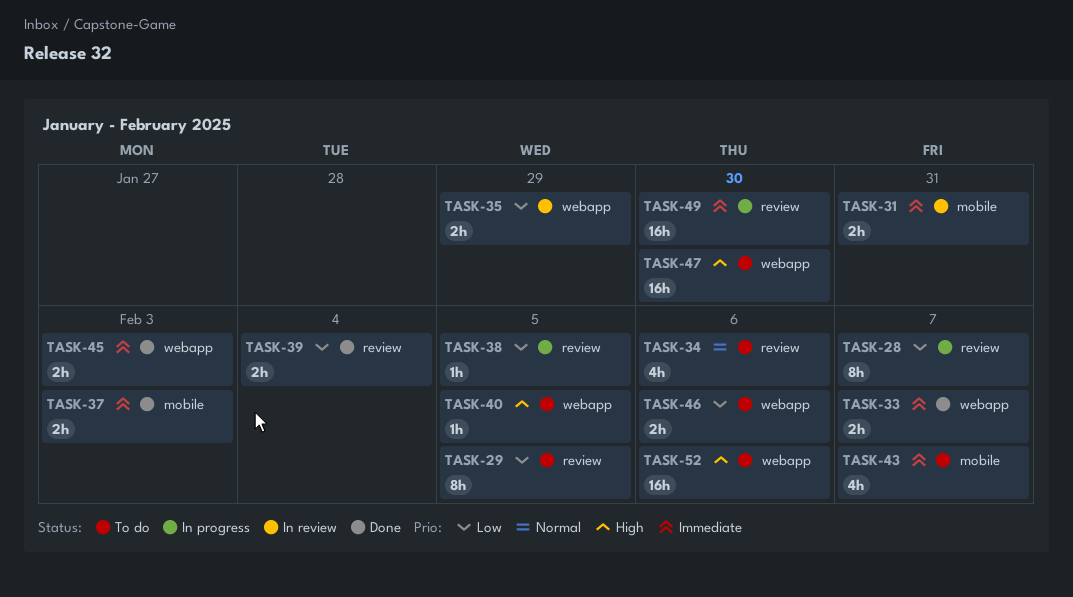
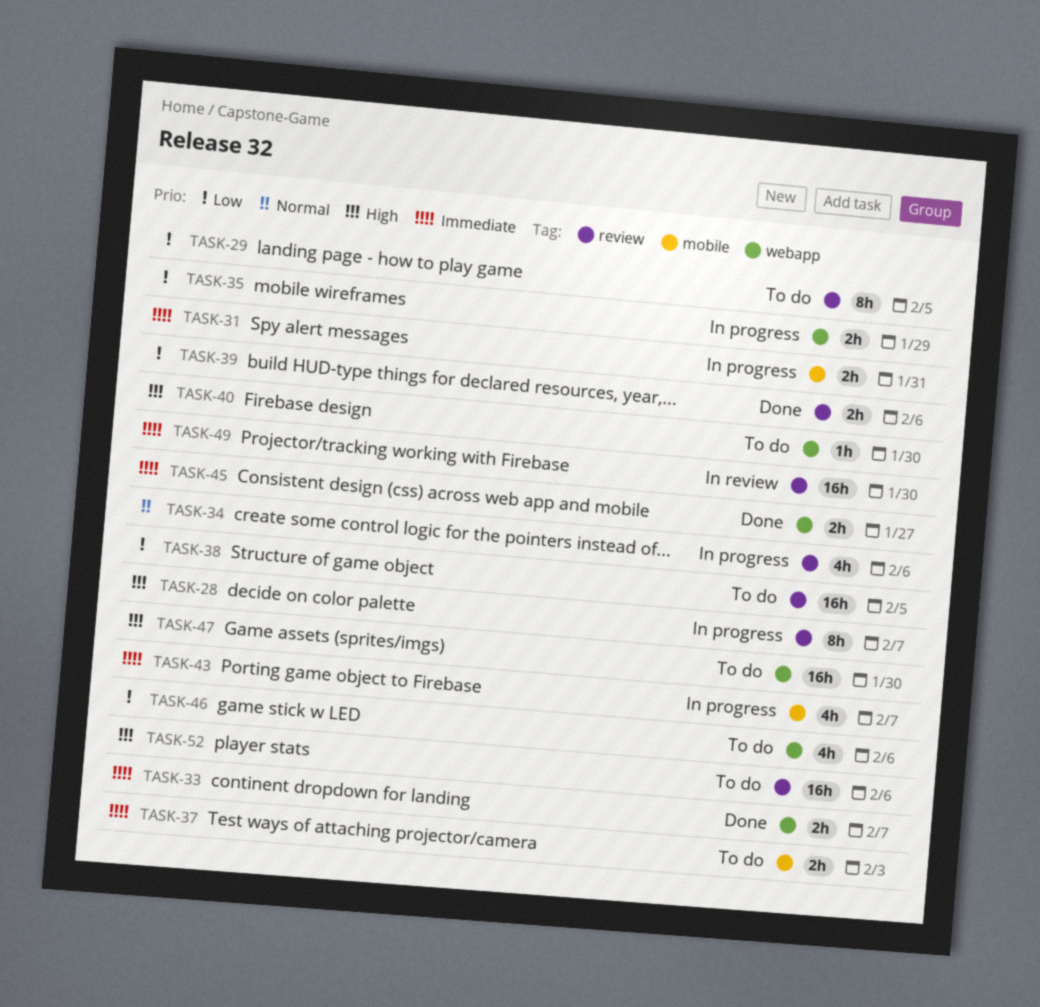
TASK-28, priority: Low -> High
TASK-31, status: In review -> In progress
TASK-34, status: To do -> In progress
TASK-35, status: In review -> In progress
TASK-37, status: Done -> To do
TASK-38, status: In progress -> To do
TASK-38, estimate: 1h -> 16h
TASK-39, due: Feb 4 -> Feb 6
TASK-40, due: Feb 5 -> Jan 30
TASK-43, status: To do -> In progress
TASK-45, due: Feb 3 -> Jan 27
TASK-46, estimate: 2h -> 4h
TASK-49, status: In progress -> In review
TASK-52, label: webapp -> review

